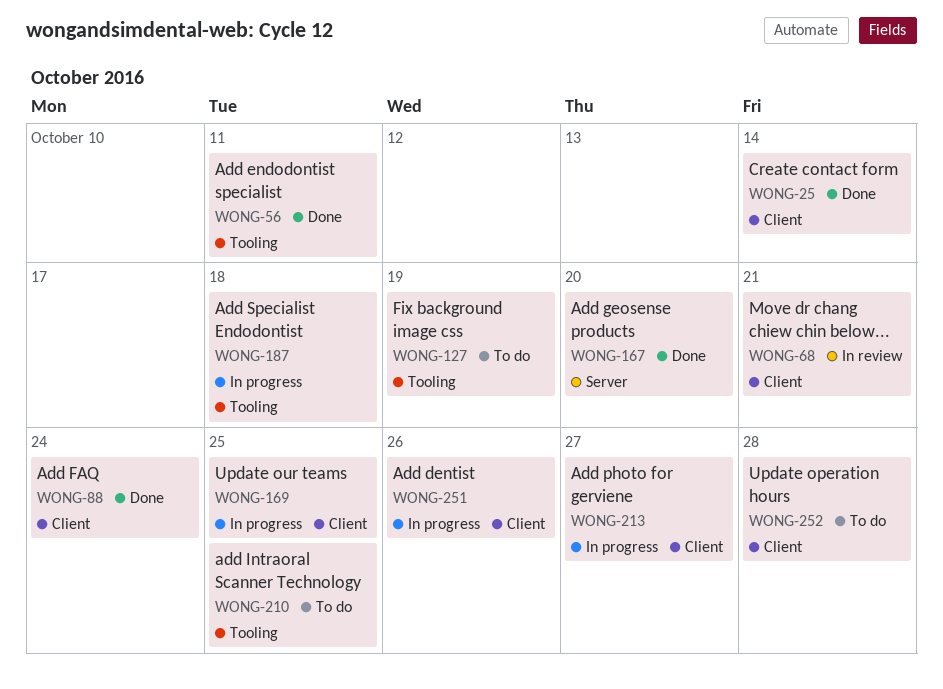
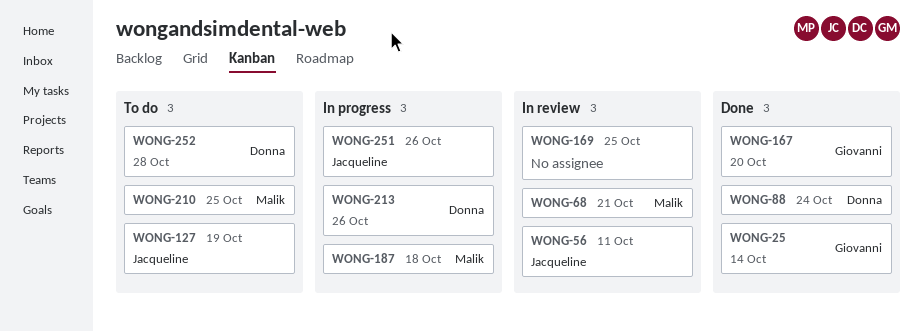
WONG-56, status: Done -> In review
WONG-169, status: In progress -> In review
WONG-213, due: Oct 27 -> Oct 26

